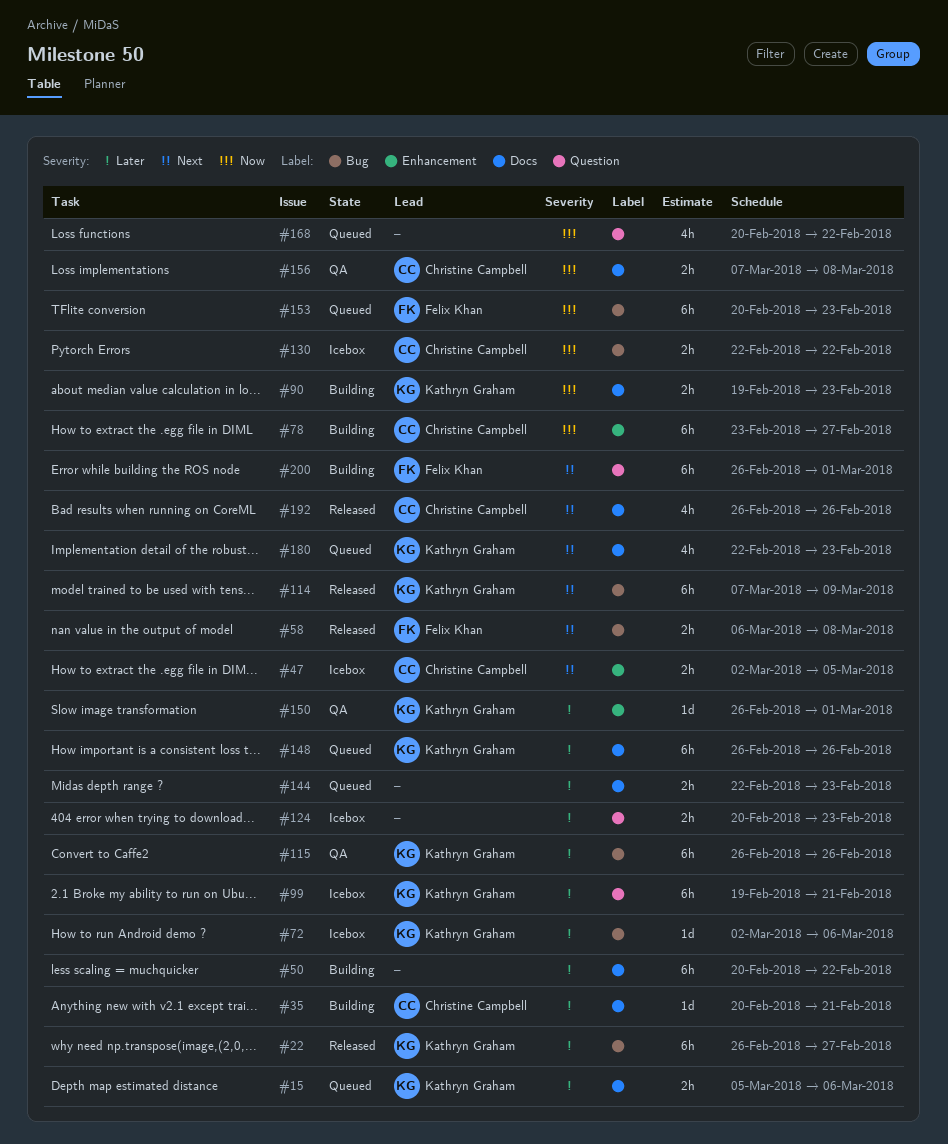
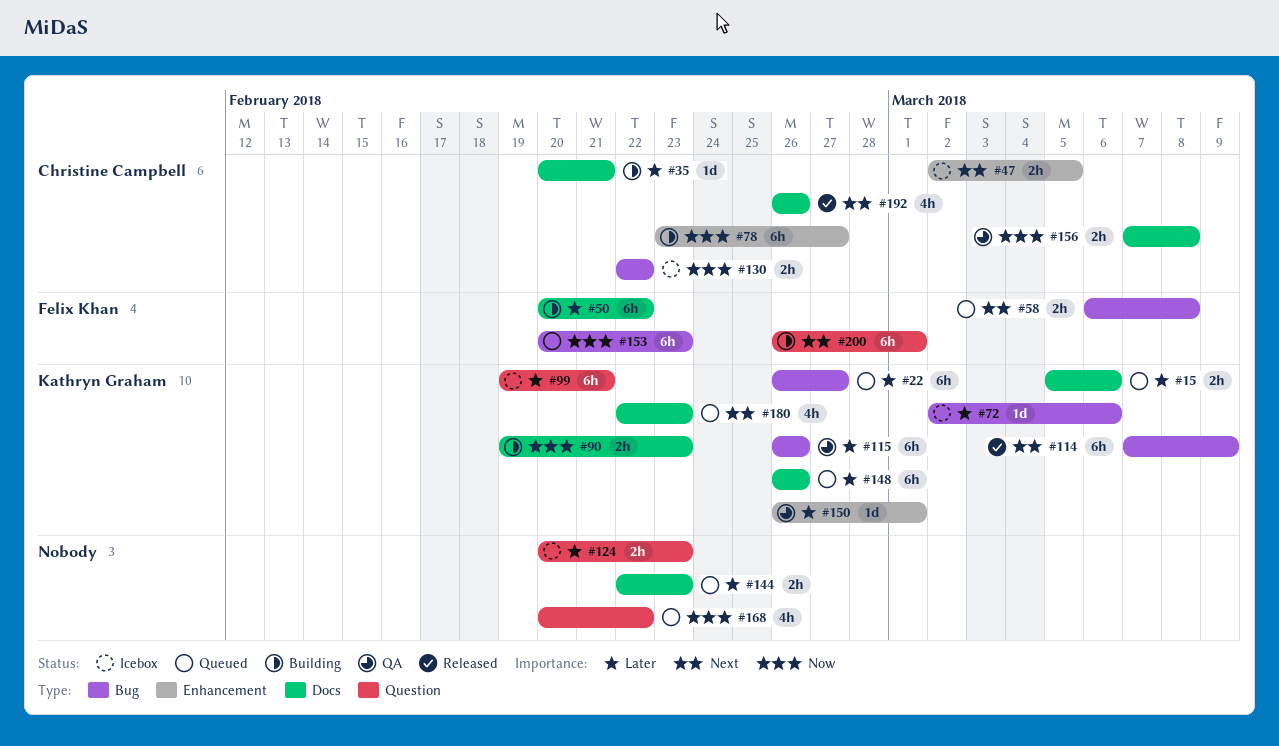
#22, status: Released -> Queued
#50, owner: none -> Felix Khan
#58, status: Released -> Queued

